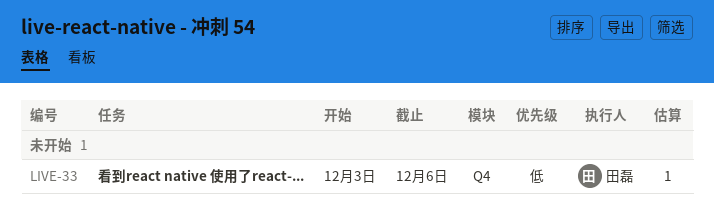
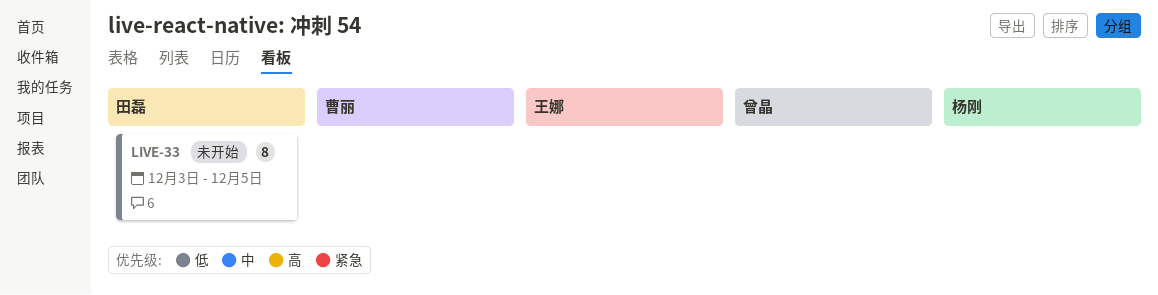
LIVE-33, estimate: 1 -> 8
LIVE-33, due: Dec 6 -> Dec 5

